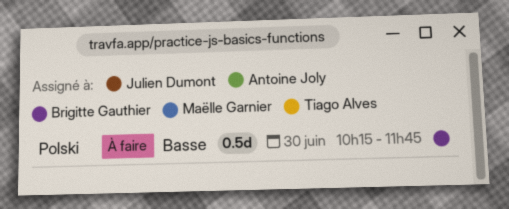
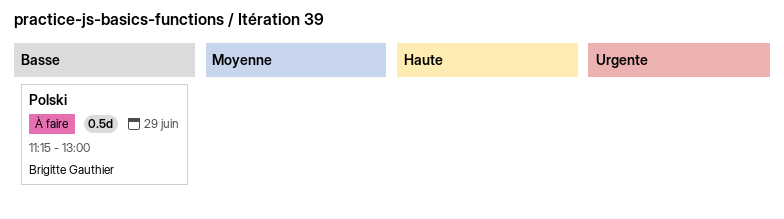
Polski, day: Jun 30 -> Jun 29
Polski, begins: 10:15 -> 11:15
Polski, ends: 11:45 -> 13:00

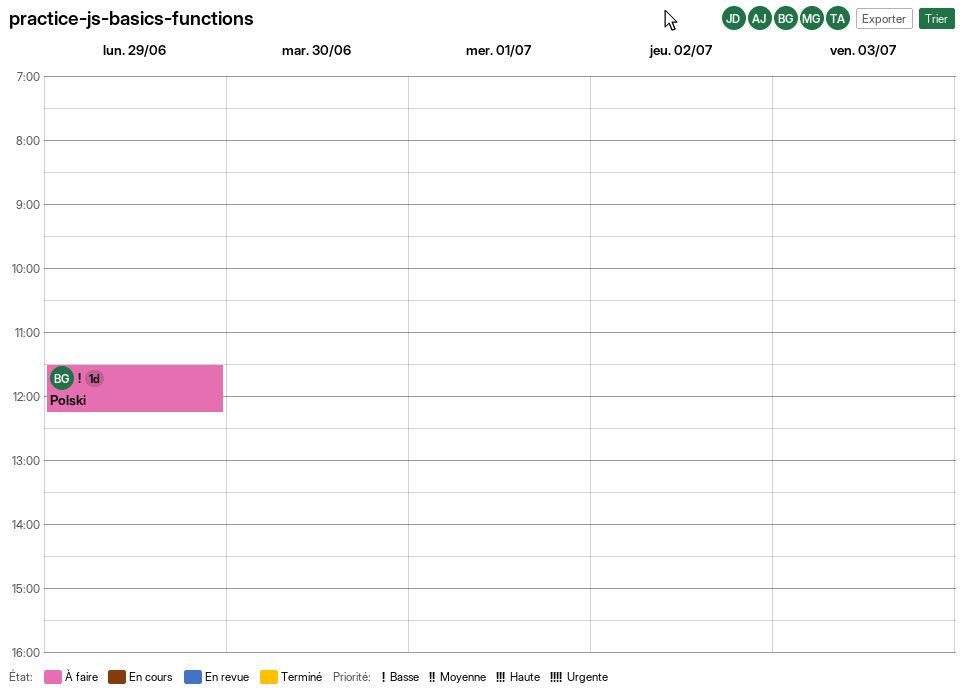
Polski, estimate: 0.5d -> 1d
Polski, begins: 11:15 -> 11:30
Polski, ends: 13:00 -> 12:15

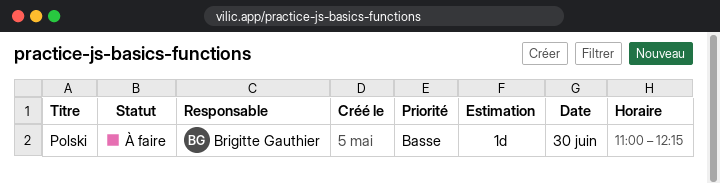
Polski, day: Jun 29 -> Jun 30
Polski, begins: 11:30 -> 11:00

